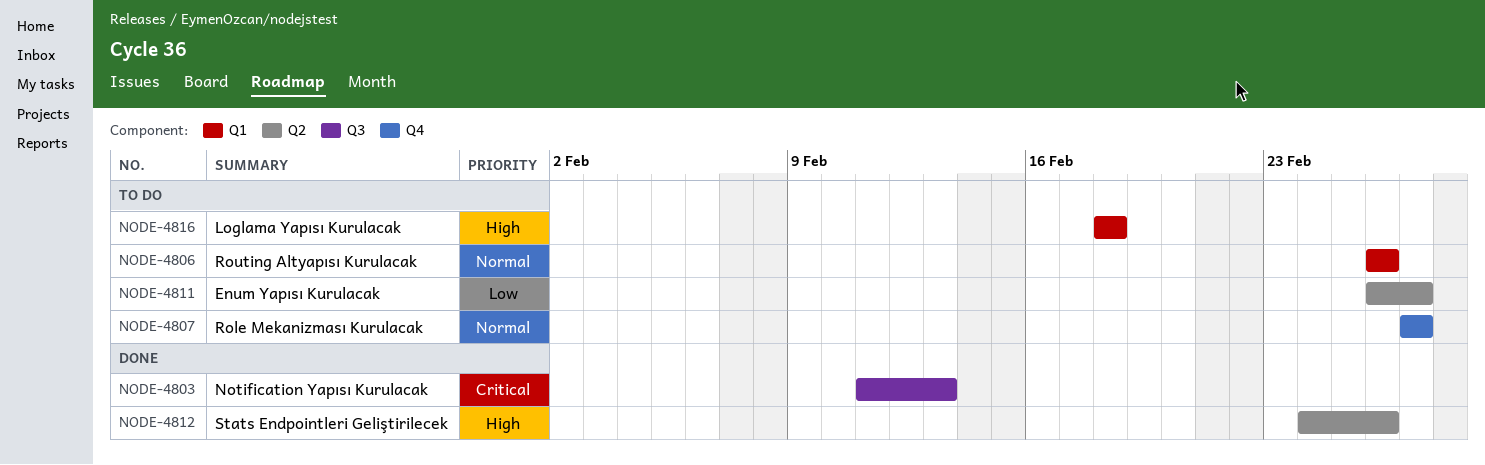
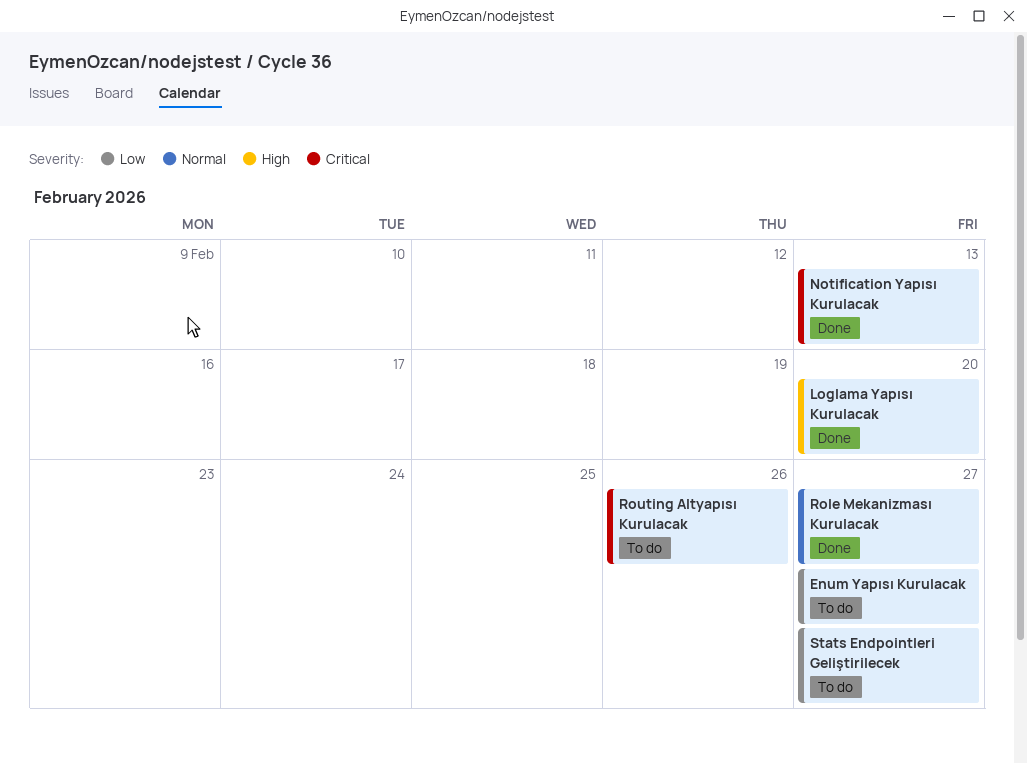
Loglama Yapısı Kurulacak, status: To do -> Done
Loglama Yapısı Kurulacak, due: Feb 18 -> Feb 20
Role Mekanizması Kurulacak, status: To do -> Done
Routing Altyapısı Kurulacak, priority: Normal -> Critical
Stats Endpointleri Geliştirilecek, status: Done -> To do
Stats Endpointleri Geliştirilecek, priority: High -> Low
Stats Endpointleri Geliştirilecek, due: Feb 26 -> Feb 27

